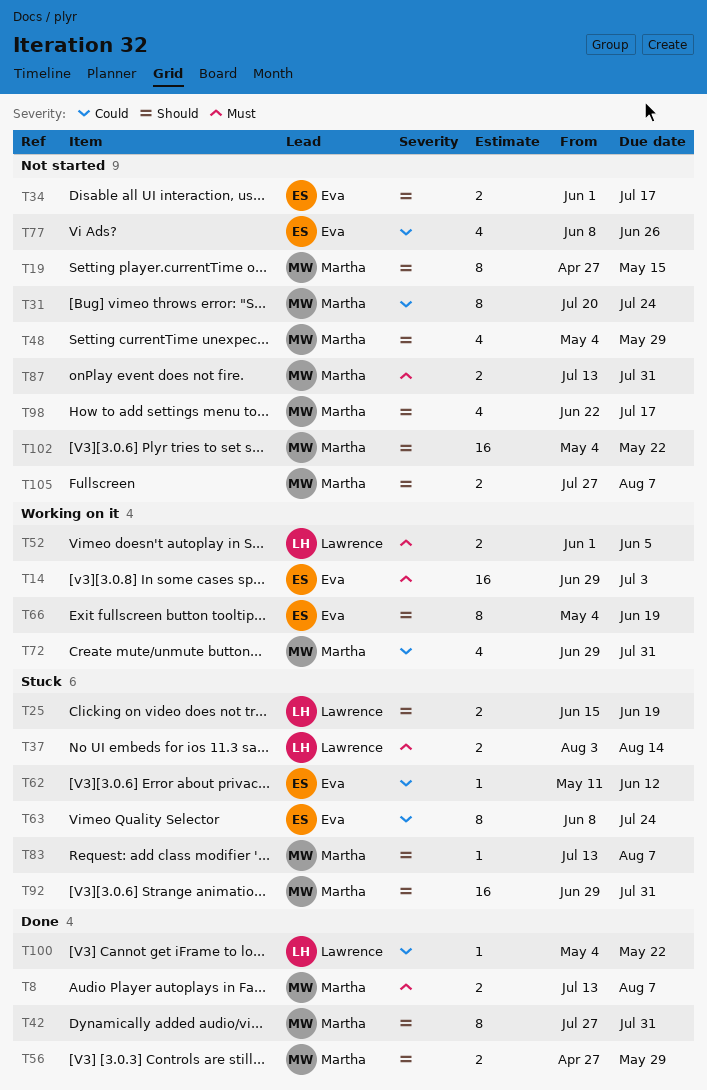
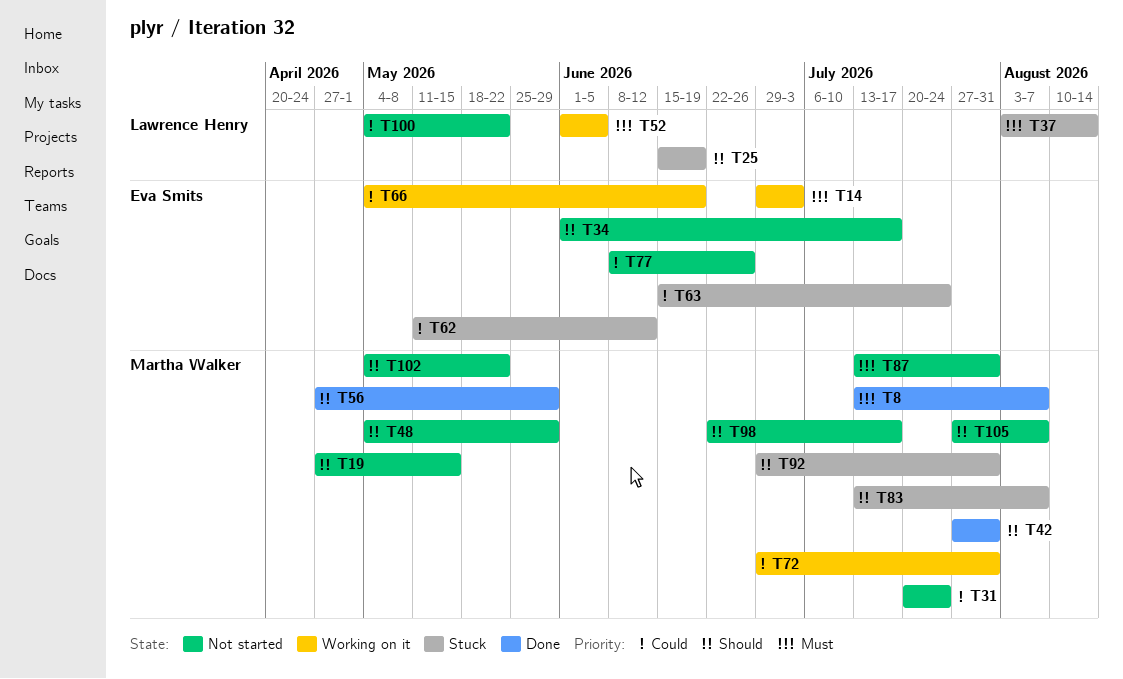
T63, start: Jun 8 -> Jun 15
T66, priority: Should -> Could
T100, status: Done -> Not started

